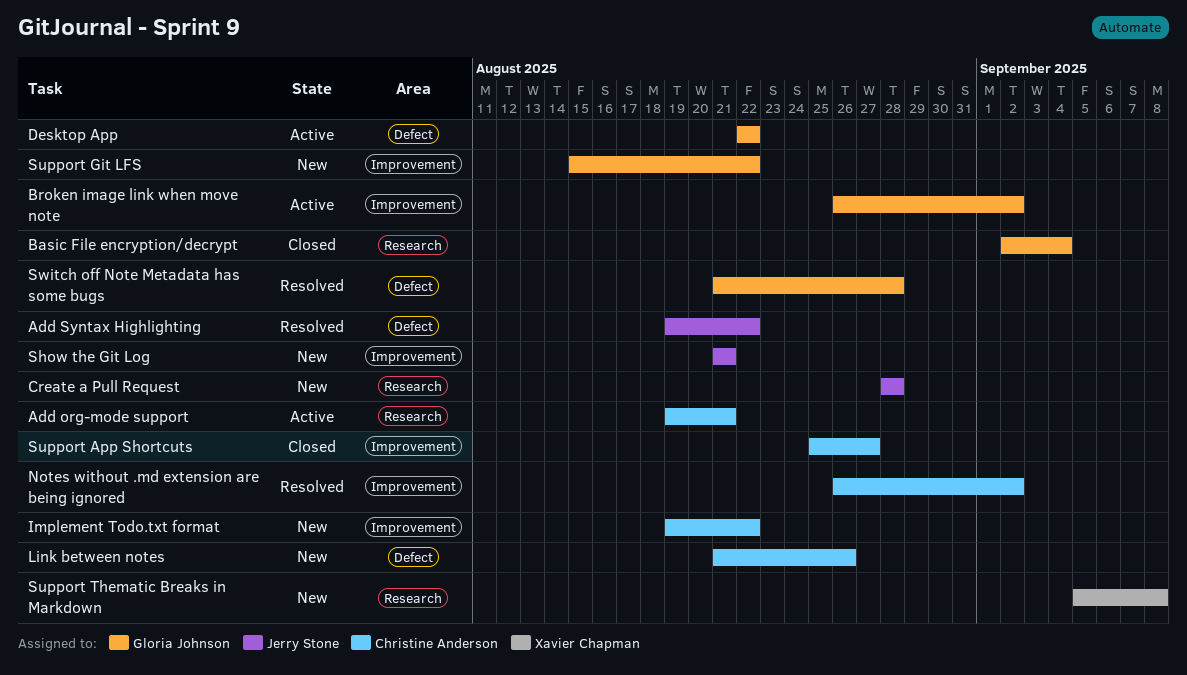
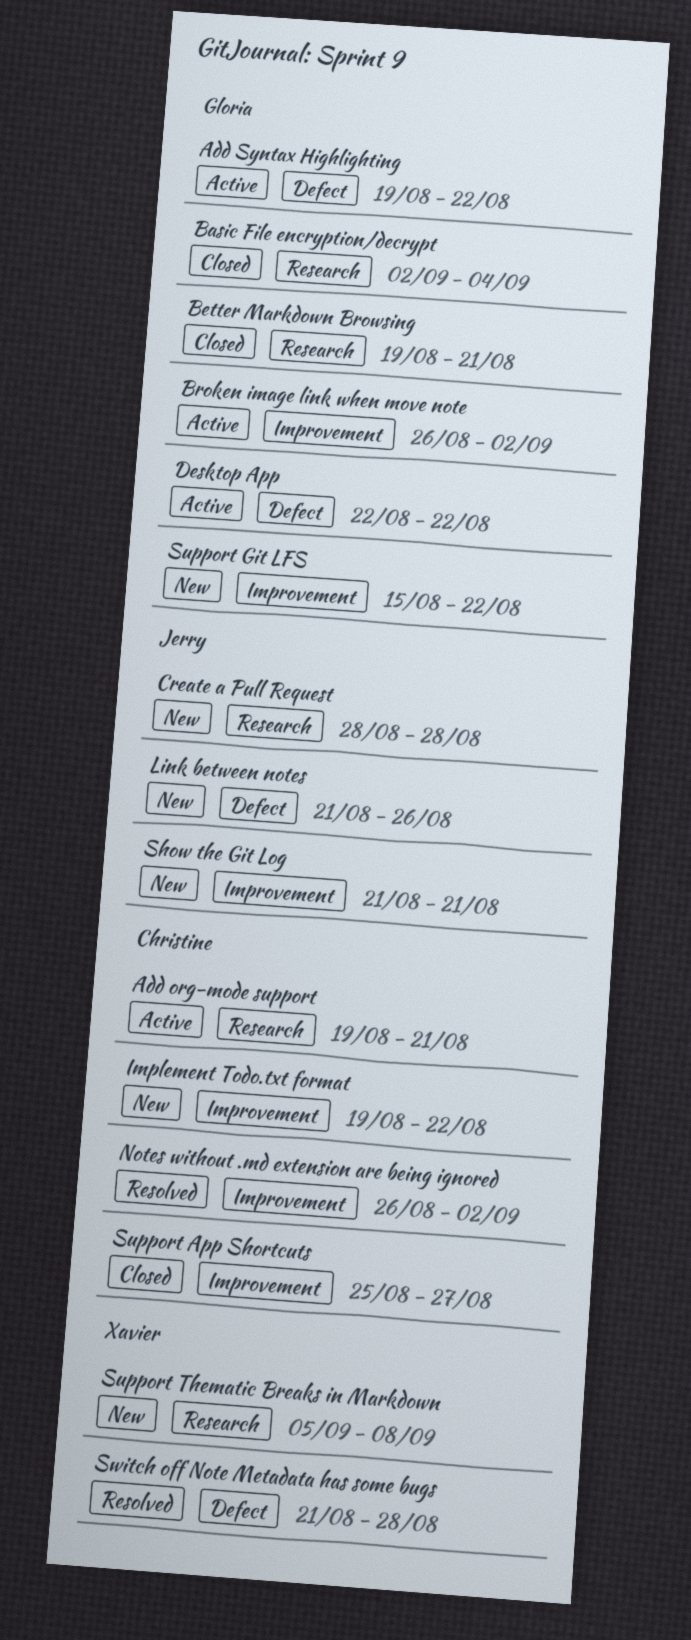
Add Syntax Highlighting, status: Resolved -> Active
Add Syntax Highlighting, owner: Jerry Stone -> Gloria Johnson
Better Markdown Browsing: none -> present
Link between notes, owner: Christine Anderson -> Jerry Stone
Switch off Note Metadata has some bugs, owner: Gloria Johnson -> Xavier Chapman

